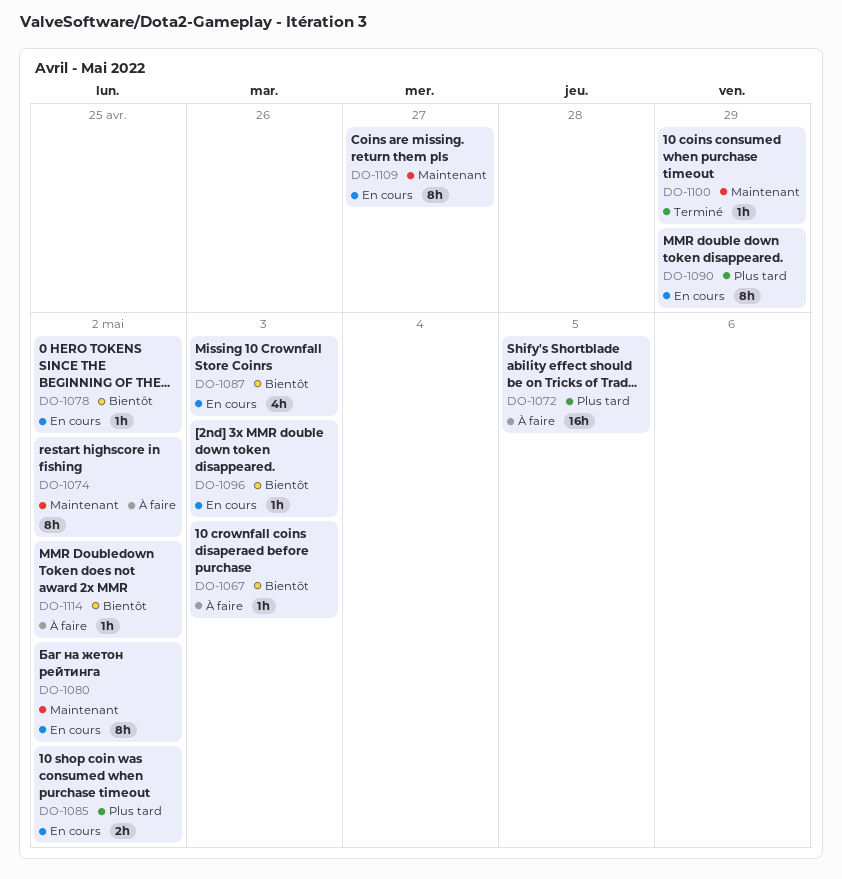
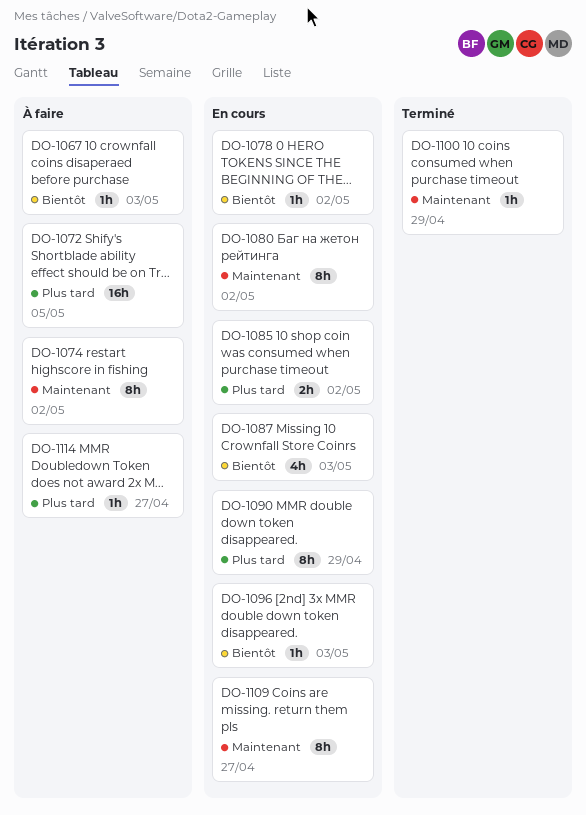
DO-1114, priority: Bientôt -> Plus tard
DO-1114, due: May 2 -> Apr 27

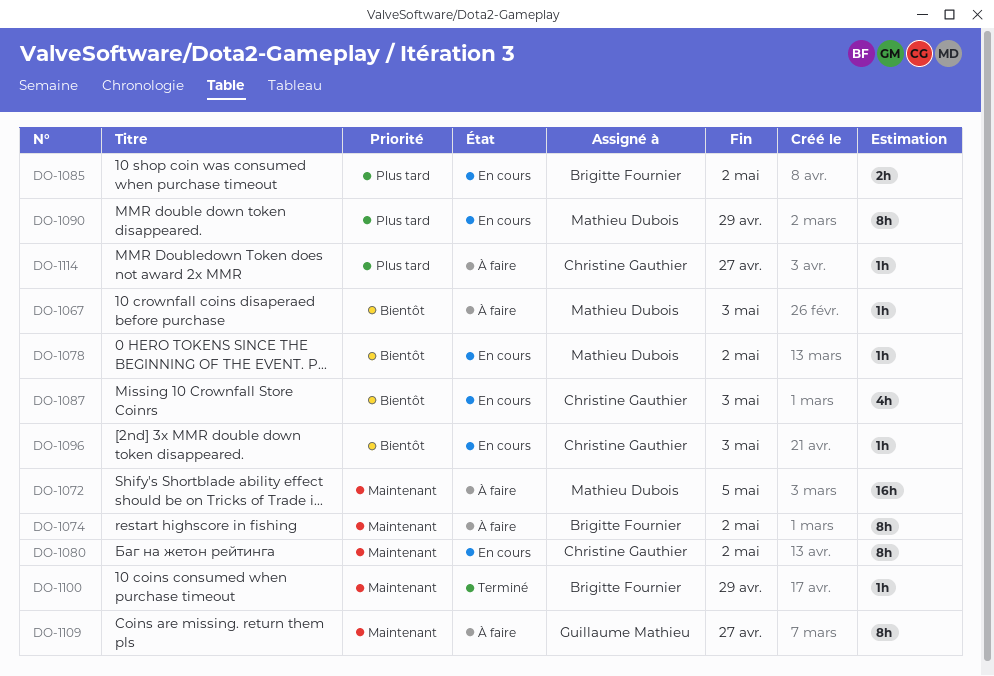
DO-1072, priority: Plus tard -> Maintenant
DO-1109, status: En cours -> À faire

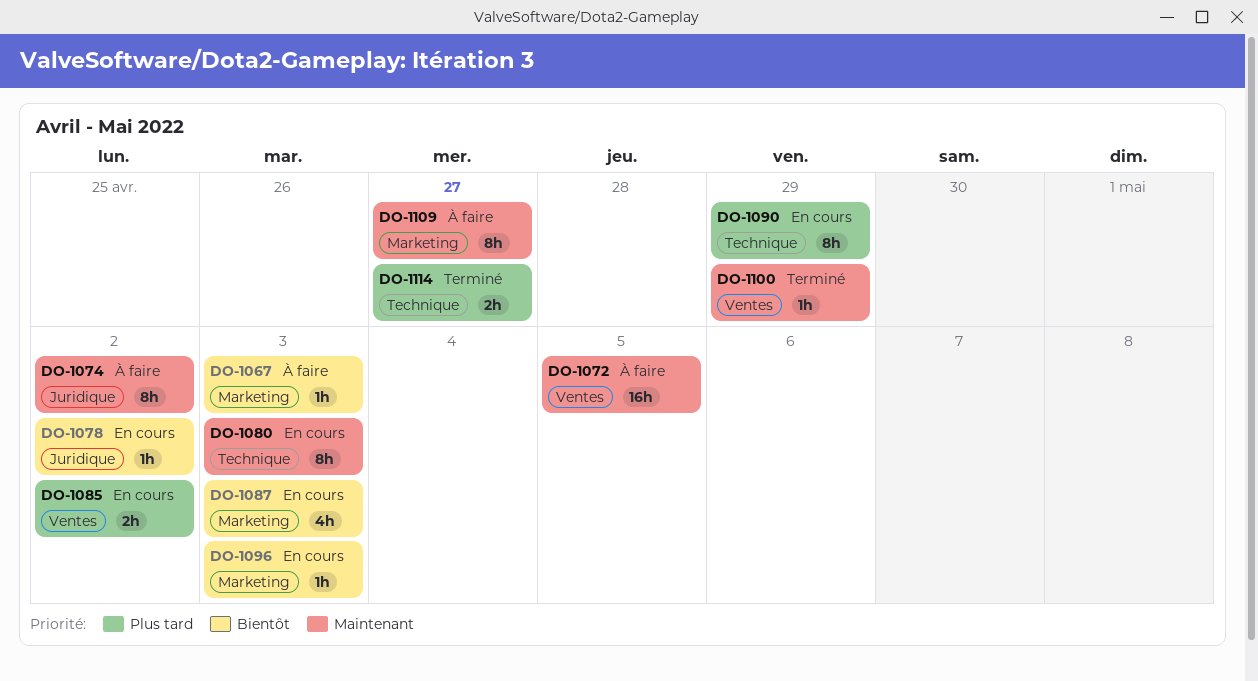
DO-1080, due: May 2 -> May 3
DO-1114, status: À faire -> Terminé
DO-1114, estimate: 1h -> 2h

